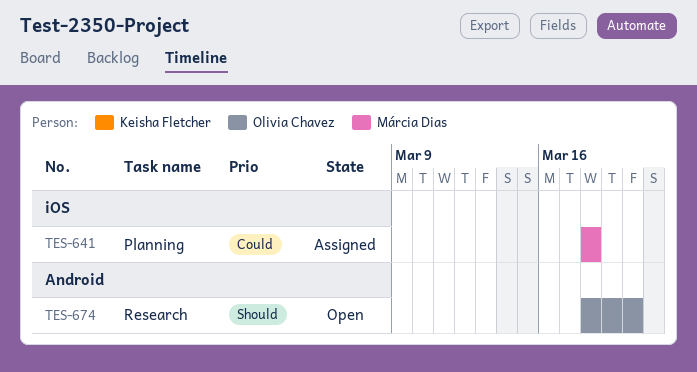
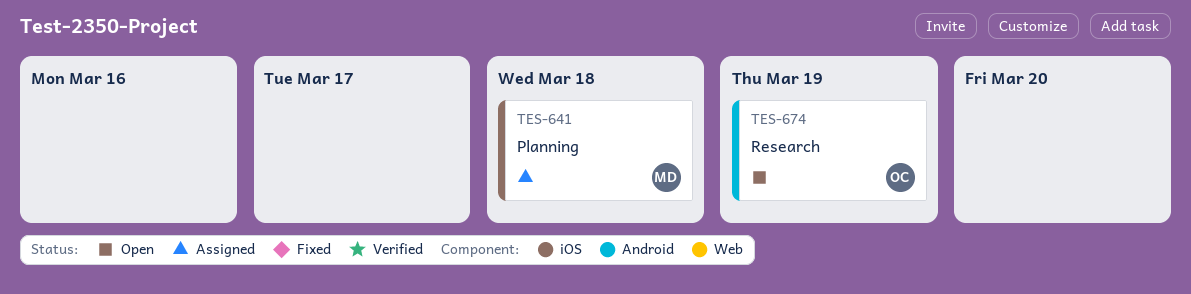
TES-674, due: Mar 20 -> Mar 19

